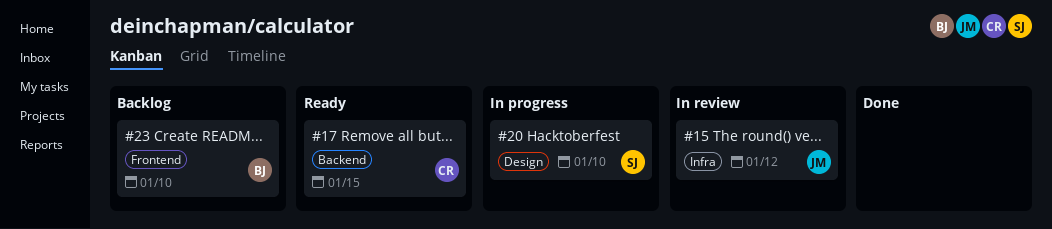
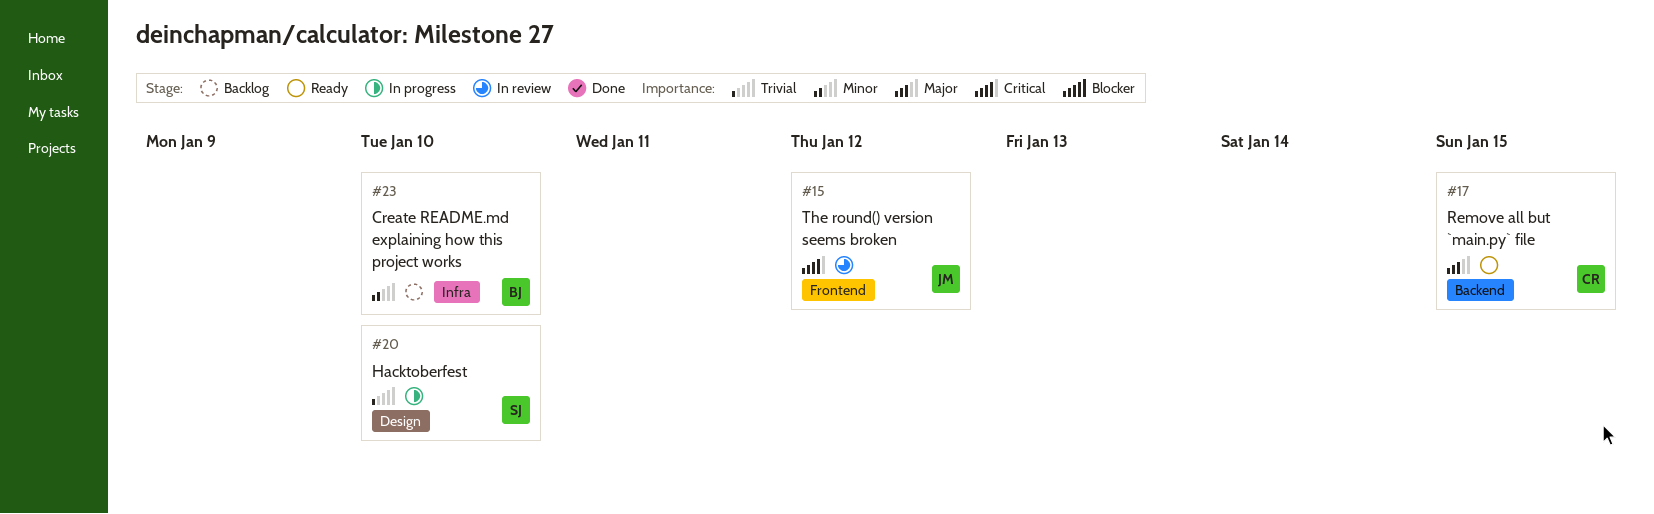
#15, label: Infra -> Frontend
#23, label: Frontend -> Infra

